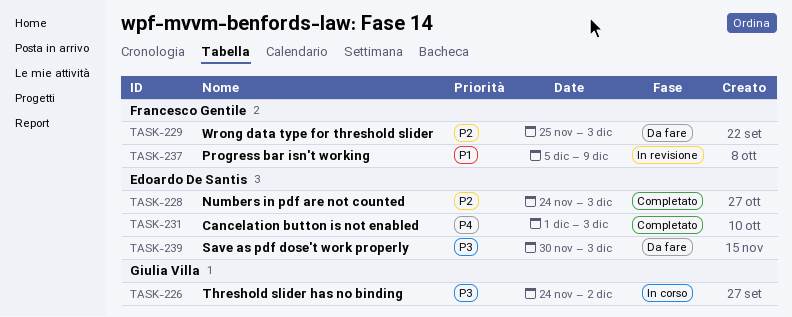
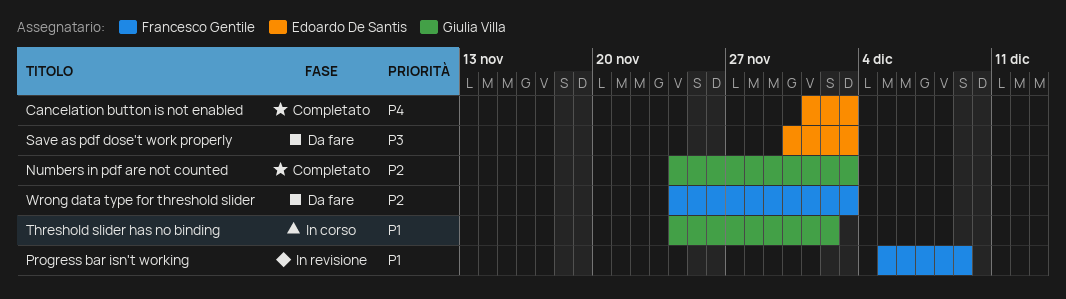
Numbers in pdf are not counted, owner: Edoardo De Santis -> Giulia Villa
Threshold slider has no binding, priority: P3 -> P1
Wrong data type for threshold slider, start: Nov 25 -> Nov 24

